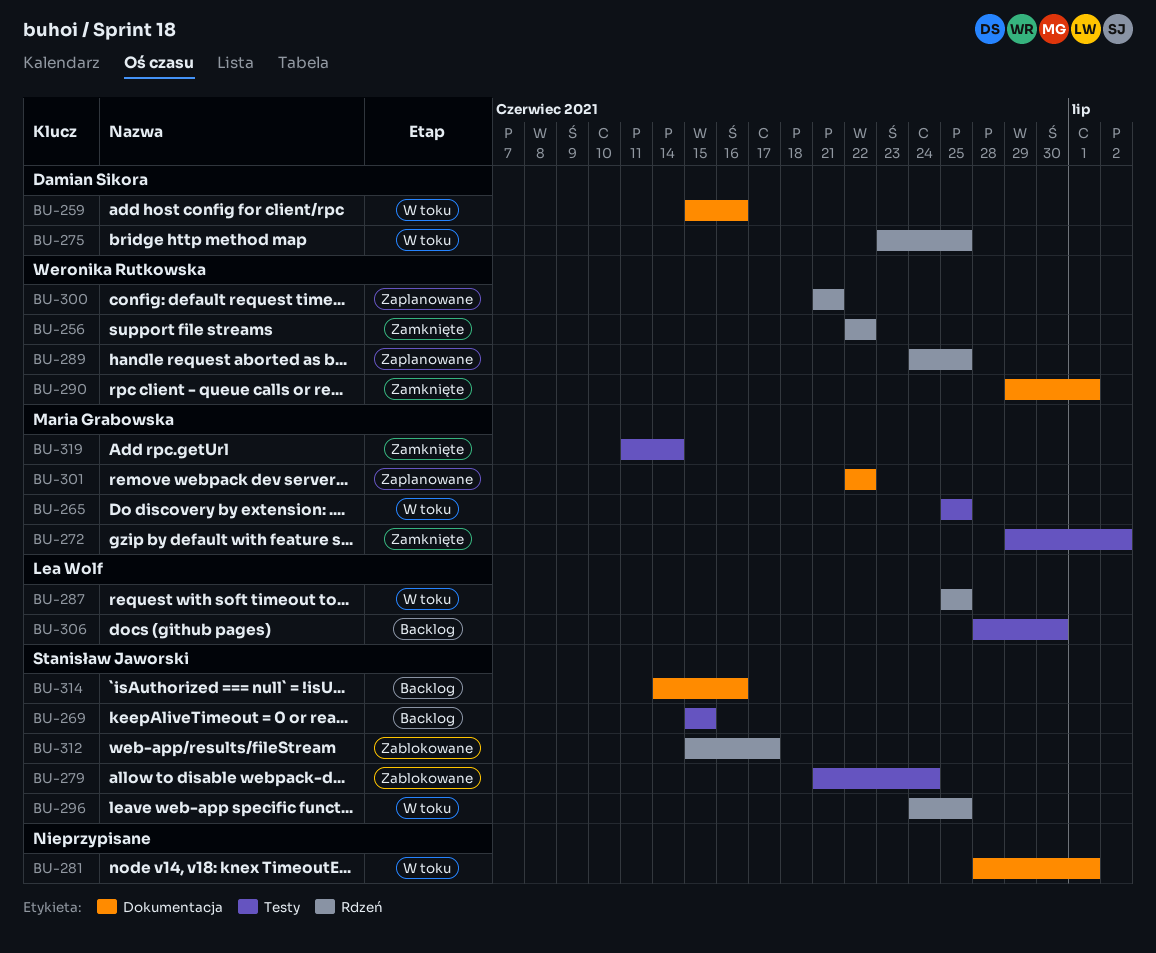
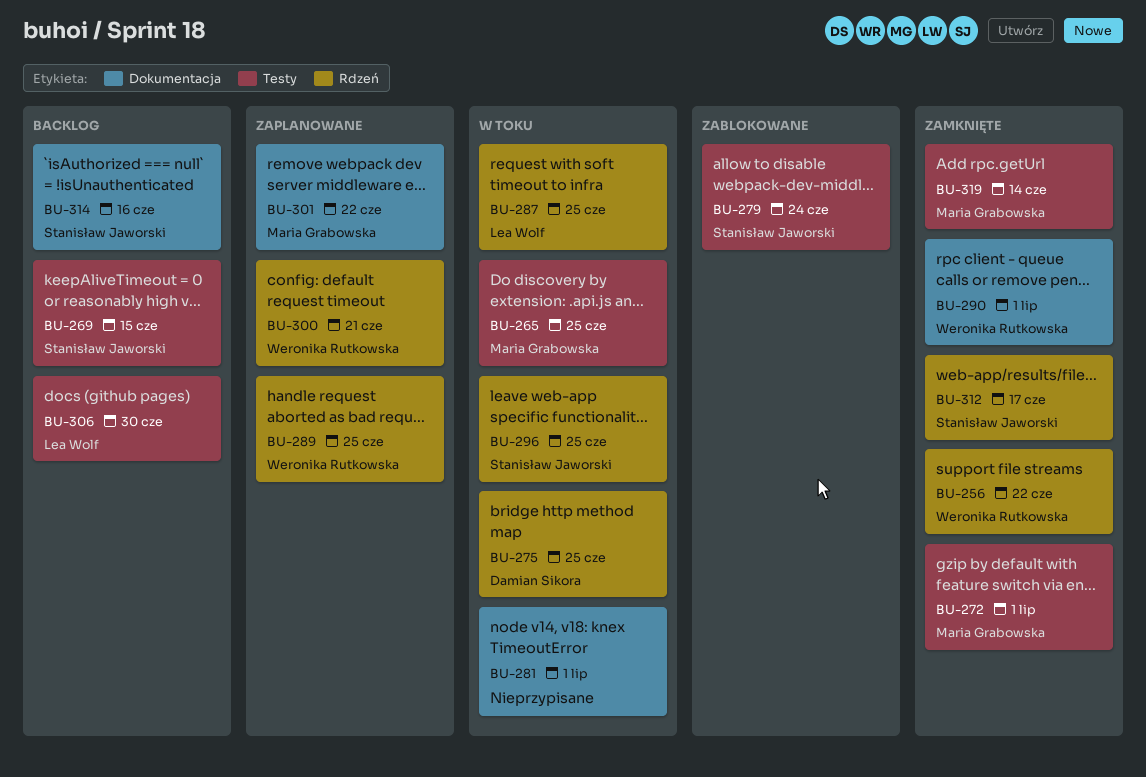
BU-259: present -> none
BU-272, due: Jul 2 -> Jul 1
BU-312, status: Zablokowane -> Zamknięte

